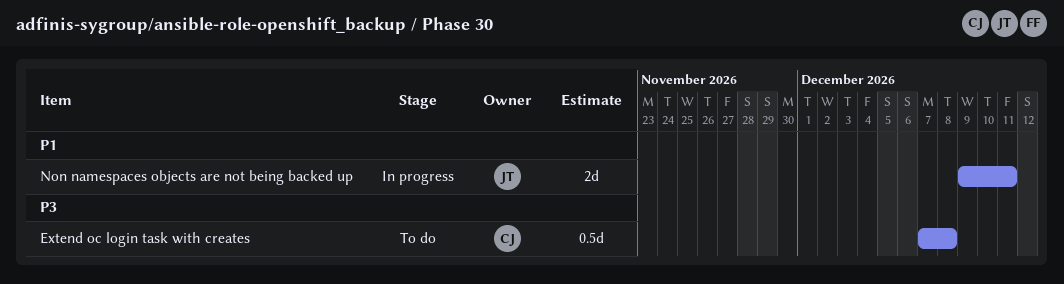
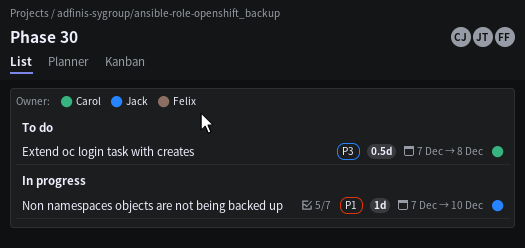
Non namespaces objects are not being backed up, estimate: 2d -> 1d
Non namespaces objects are not being backed up, start: Dec 9 -> Dec 7
Non namespaces objects are not being backed up, due: Dec 11 -> Dec 10

